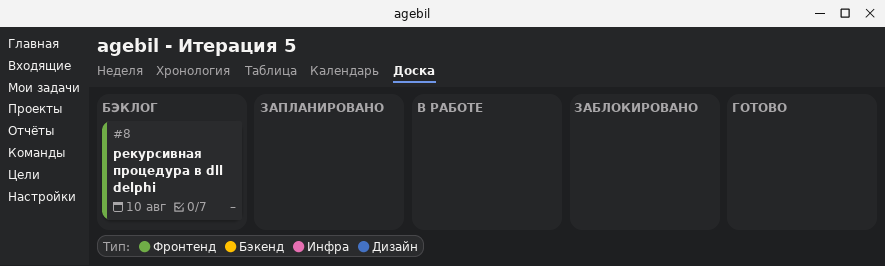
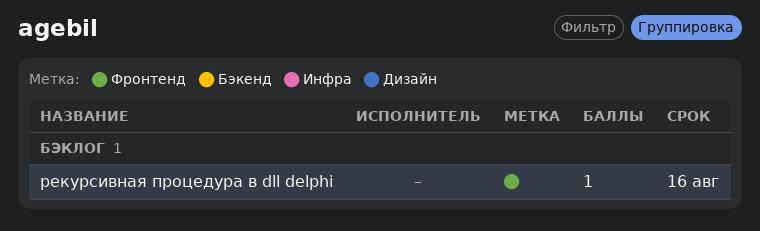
рекурсивная процедура в dll delphi, due: Aug 10 -> Aug 16

